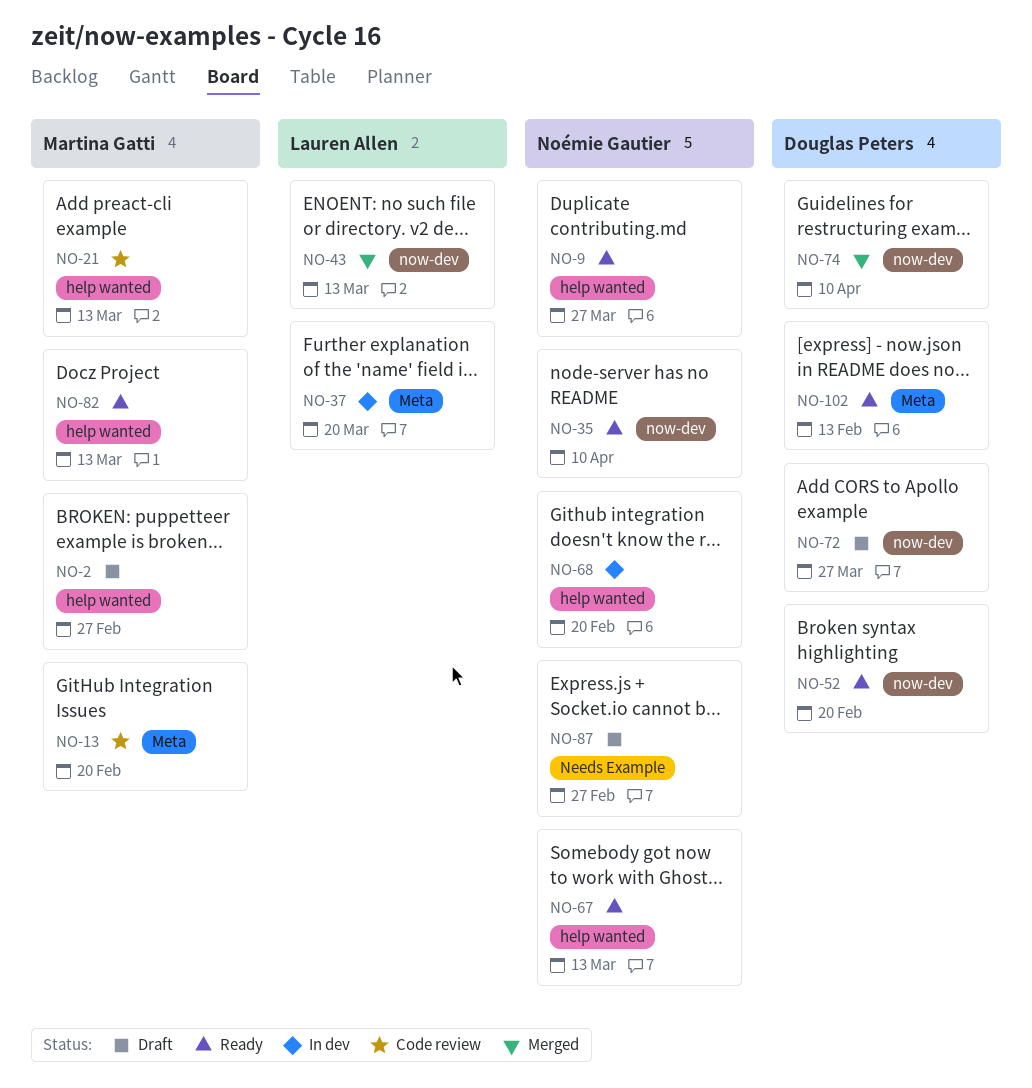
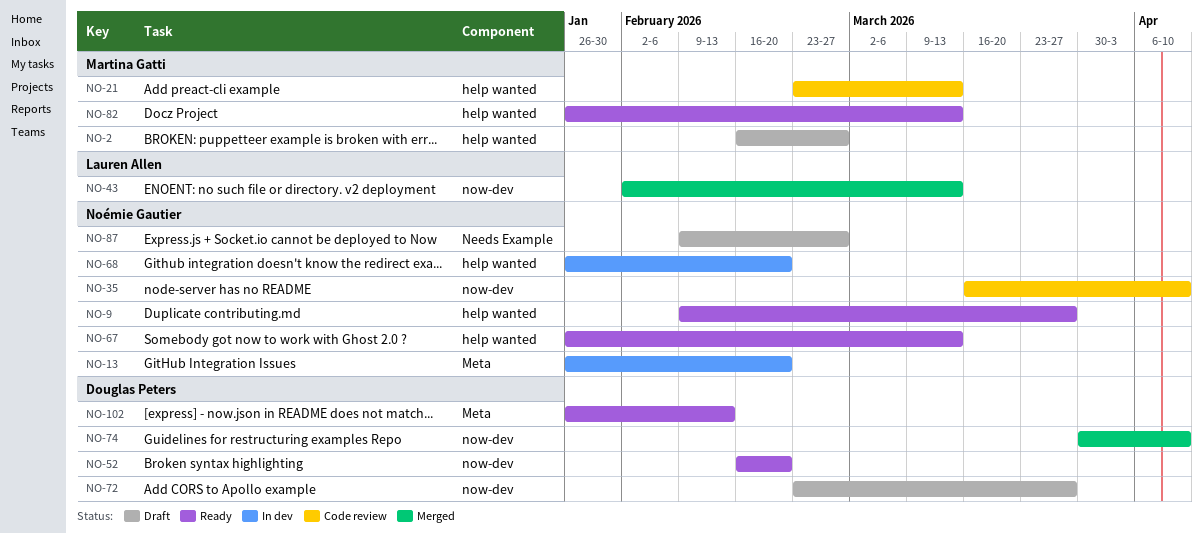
NO-13, status: Code review -> In dev
NO-13, owner: Martina Gatti -> Noémie Gautier
NO-35, status: Ready -> Code review
NO-37: present -> none

